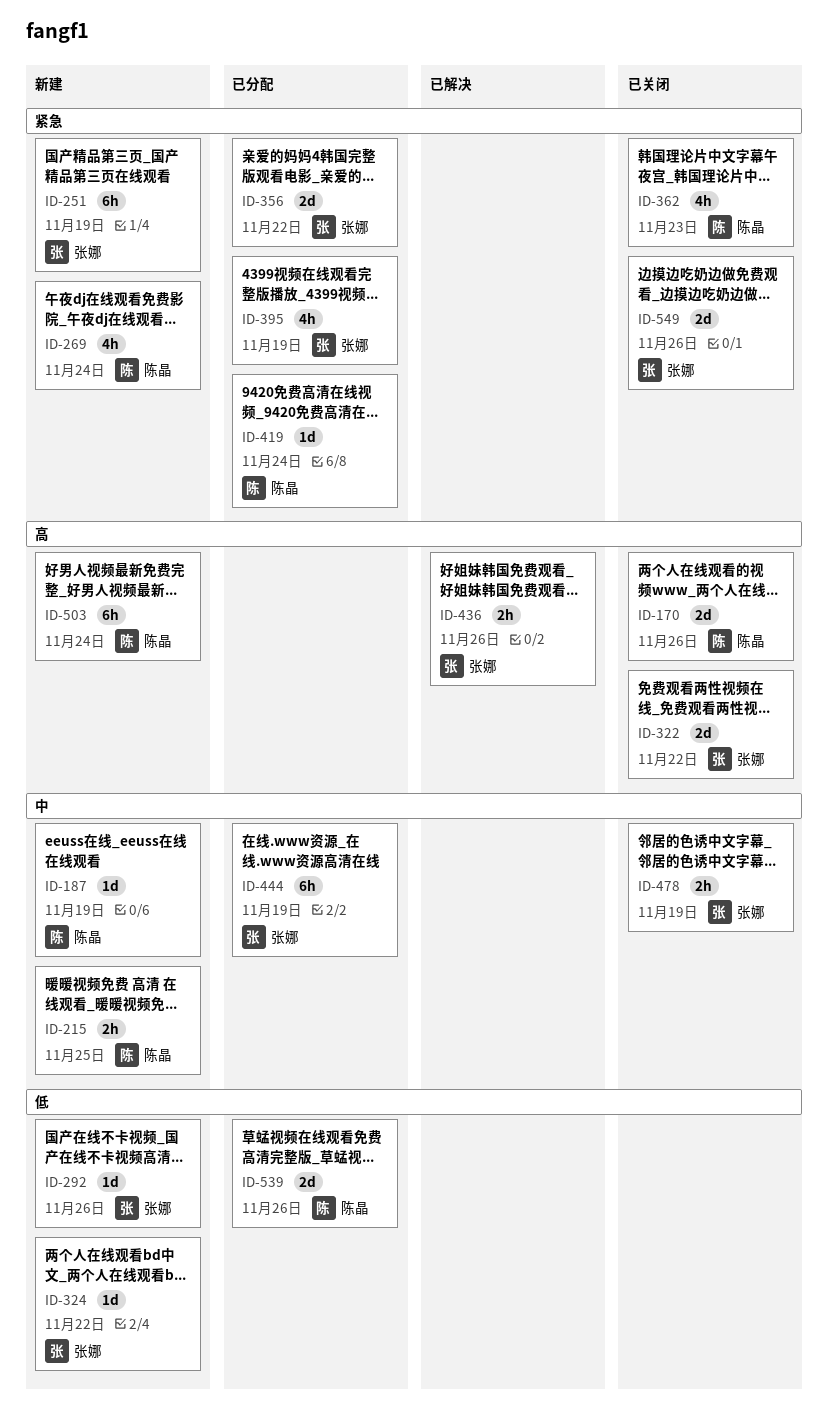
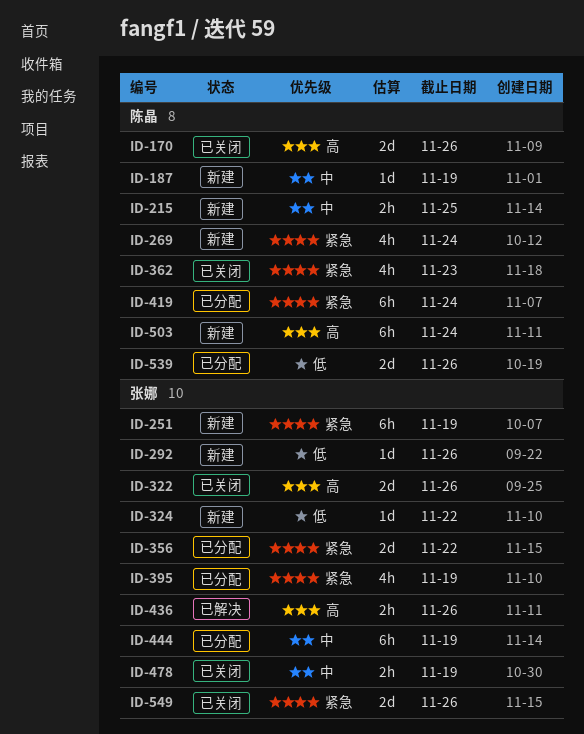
ID-322, due: Nov 22 -> Nov 26
ID-419, estimate: 1d -> 6h

